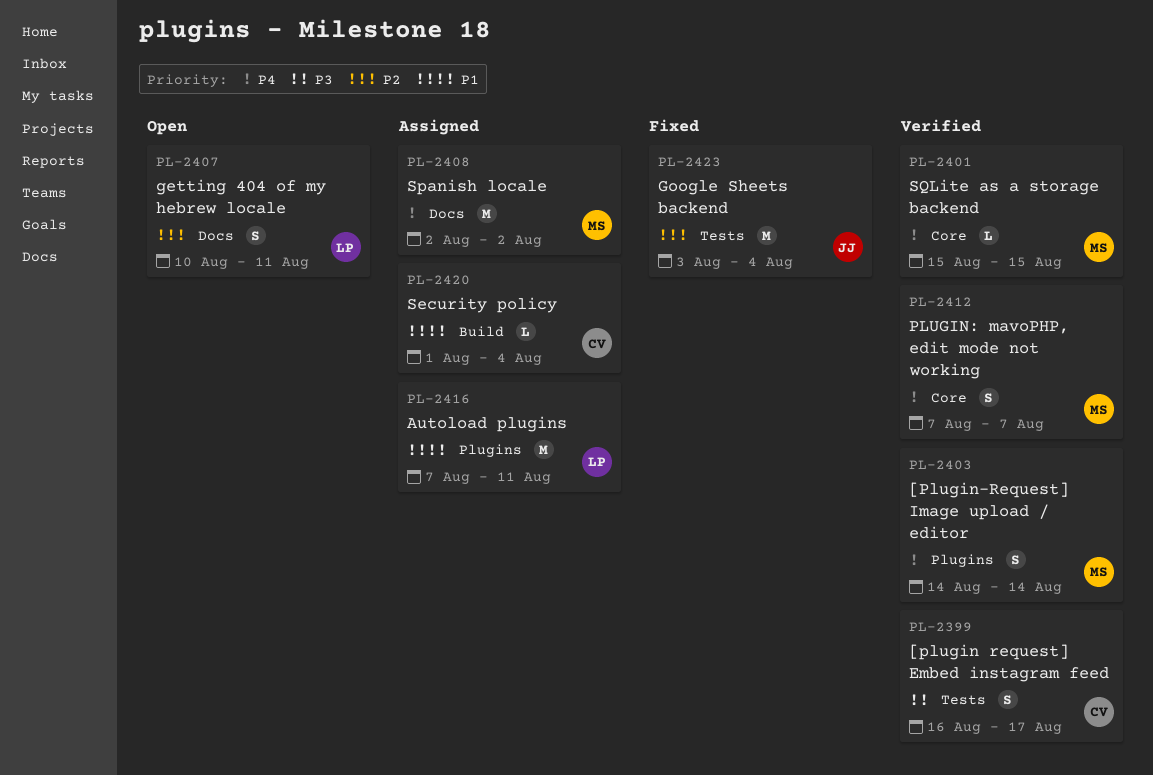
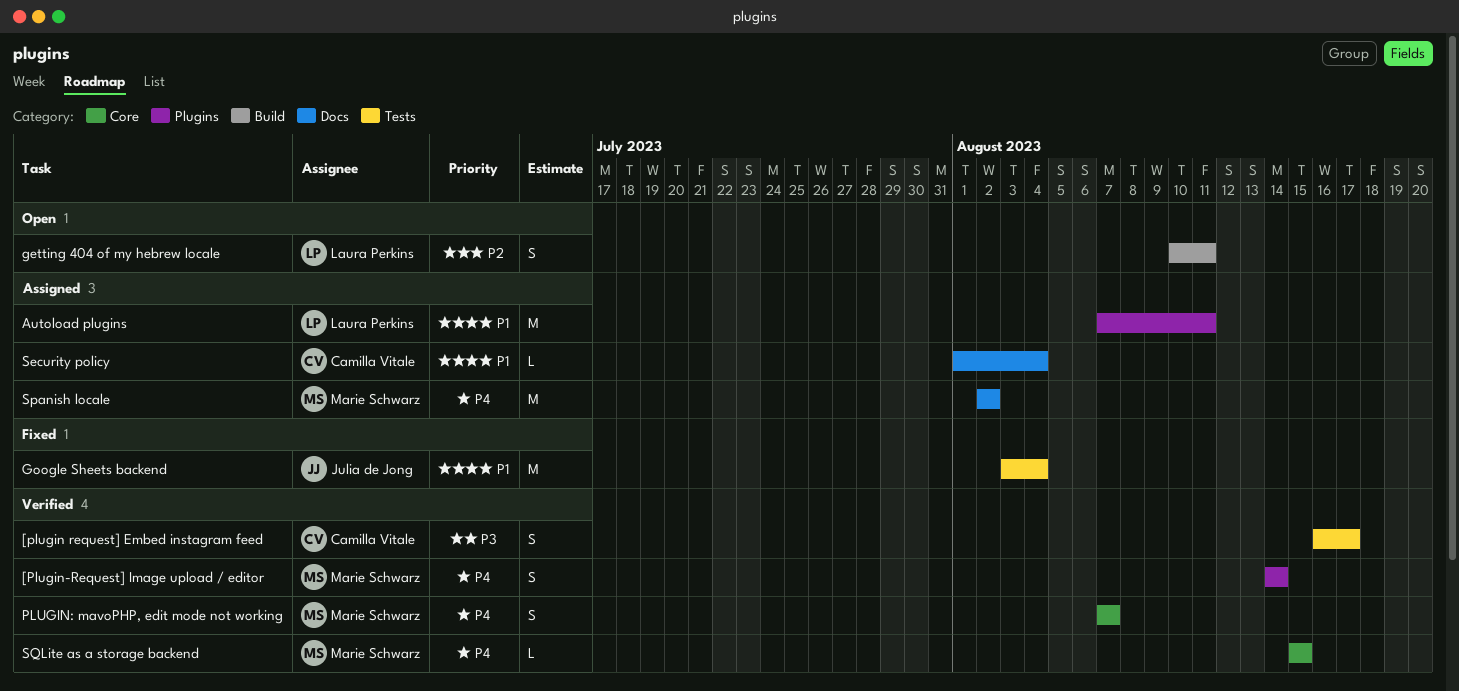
getting 404 of my hebrew locale, label: Docs -> Build
Google Sheets backend, priority: P2 -> P1
Security policy, label: Build -> Docs

